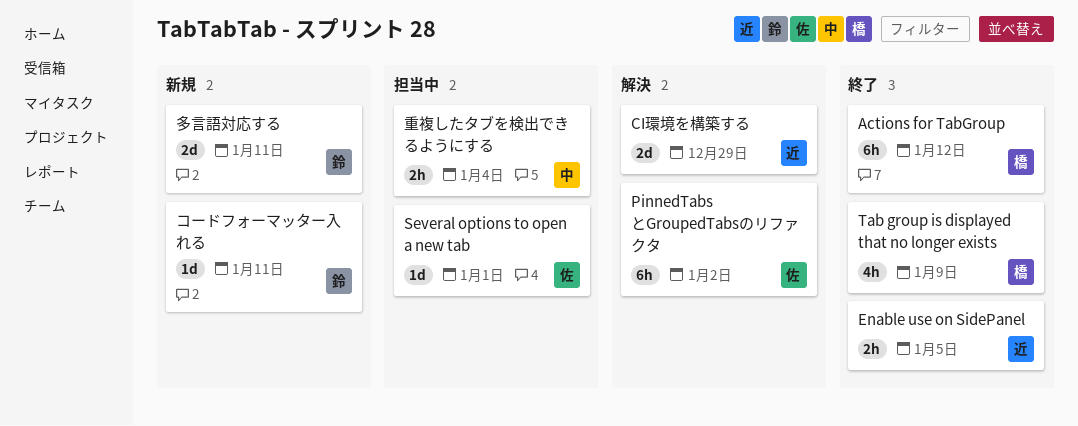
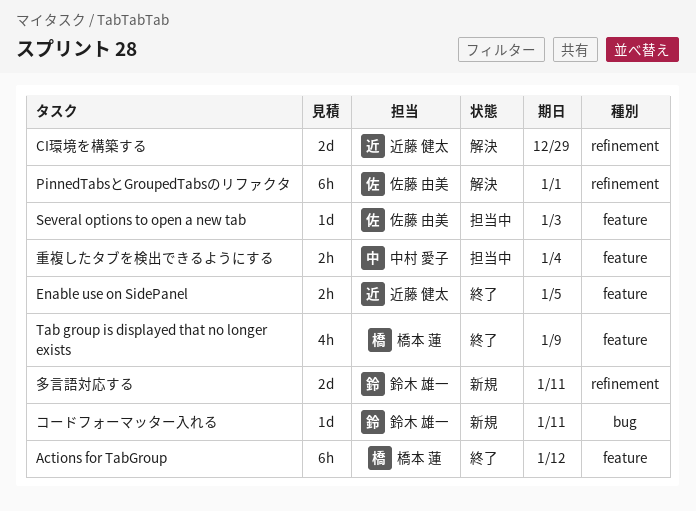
PinnedTabsとGroupedTabsのリファクタ, due: Jan 2 -> Jan 1
Several options to open a new tab, due: Jan 1 -> Jan 3

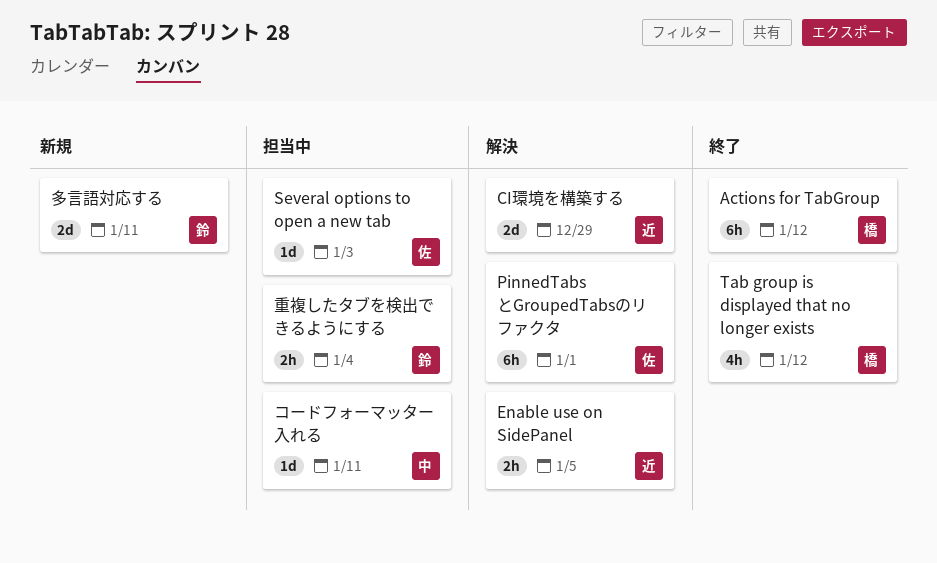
Enable use on SidePanel, status: 終了 -> 解決
Tab group is displayed that no longer exists, due: Jan 9 -> Jan 12
コードフォーマッター入れる, status: 新規 -> 担当中
コードフォーマッター入れる, owner: 鈴木 雄一 -> 中村 愛子
重複したタブを検出できるようにする, owner: 中村 愛子 -> 鈴木 雄一

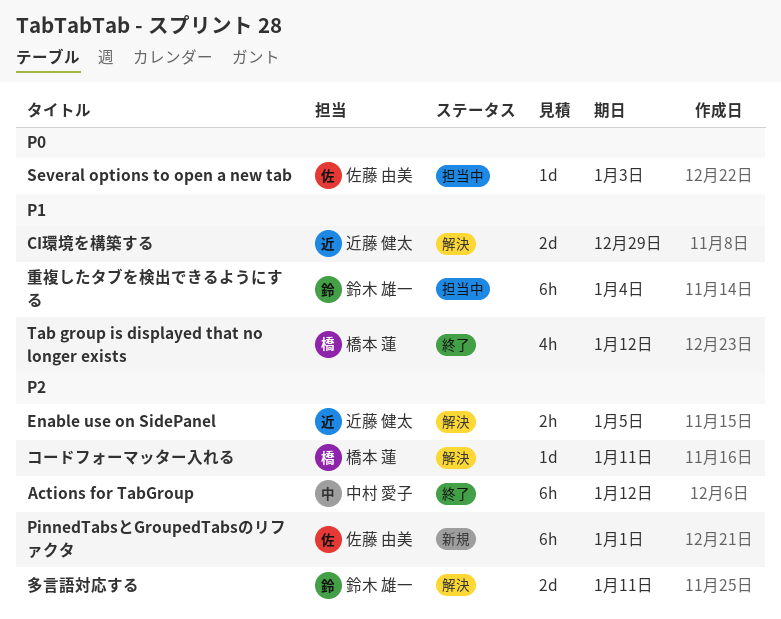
Actions for TabGroup, owner: 橋本 蓮 -> 中村 愛子
PinnedTabsとGroupedTabsのリファクタ, status: 解決 -> 新規
コードフォーマッター入れる, status: 担当中 -> 解決
コードフォーマッター入れる, owner: 中村 愛子 -> 橋本 蓮
多言語対応する, status: 新規 -> 解決
重複したタブを検出できるようにする, estimate: 2h -> 6h

